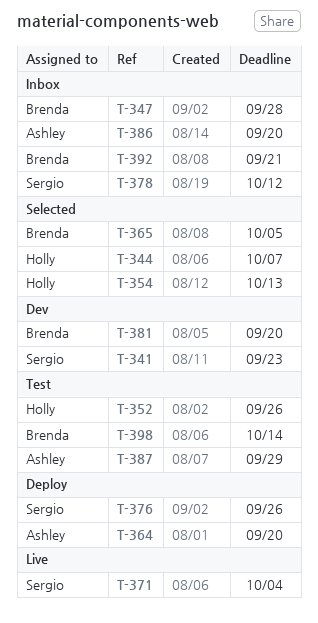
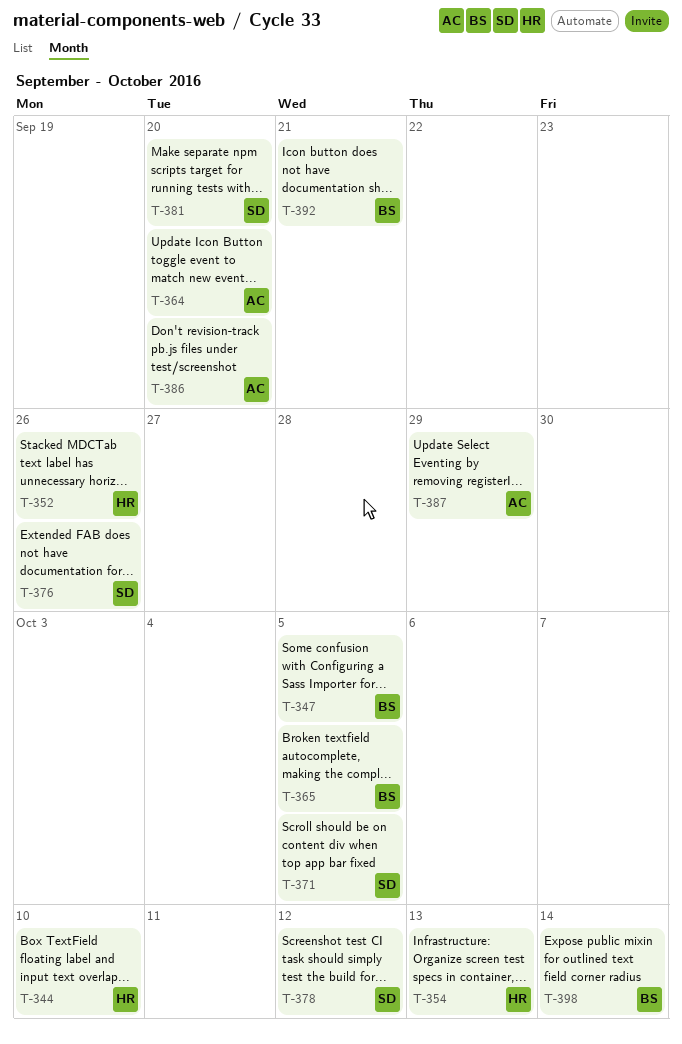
T-341: present -> none
T-344, due: Oct 7 -> Oct 10
T-347, due: Sep 28 -> Oct 5
T-371, due: Oct 4 -> Oct 5
T-381, owner: Brenda -> Sergio

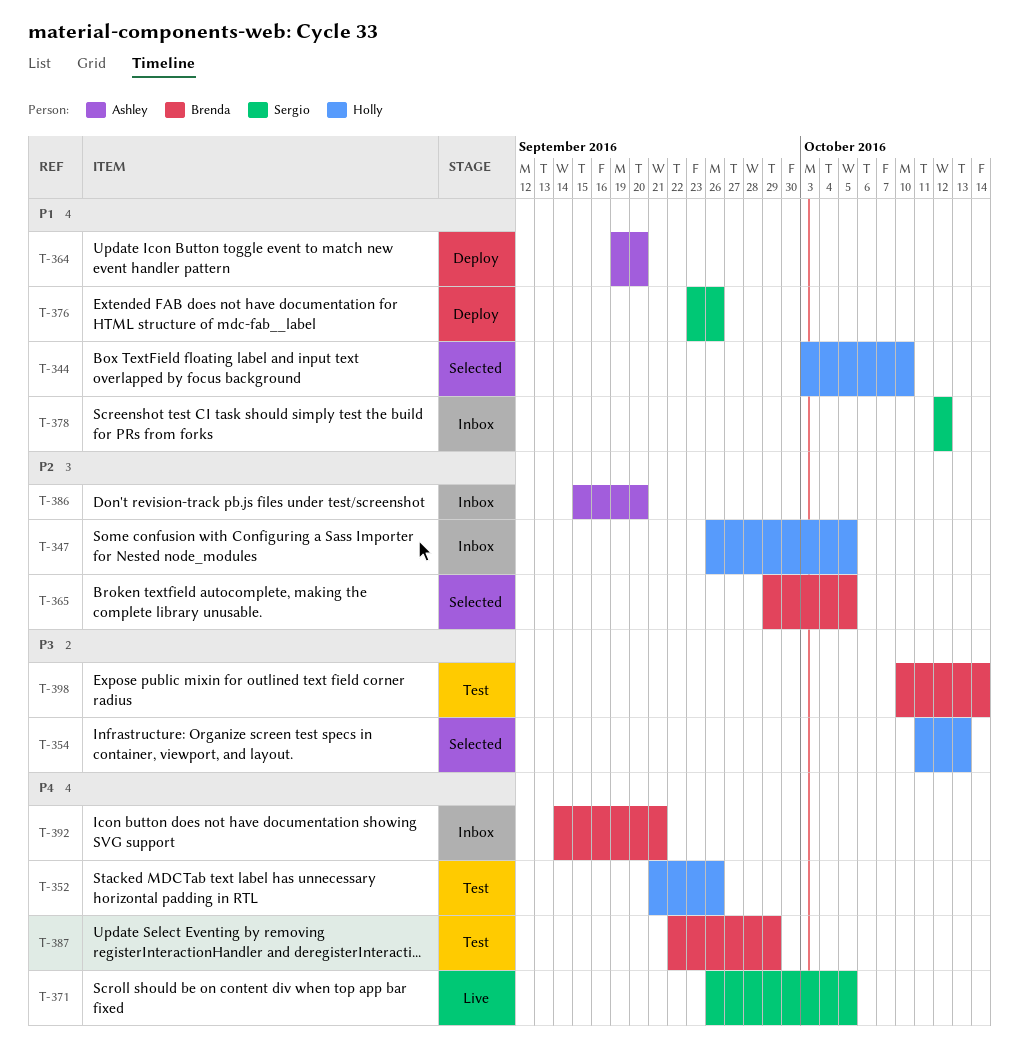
T-347, owner: Brenda -> Holly
T-381: present -> none
T-387, owner: Ashley -> Brenda

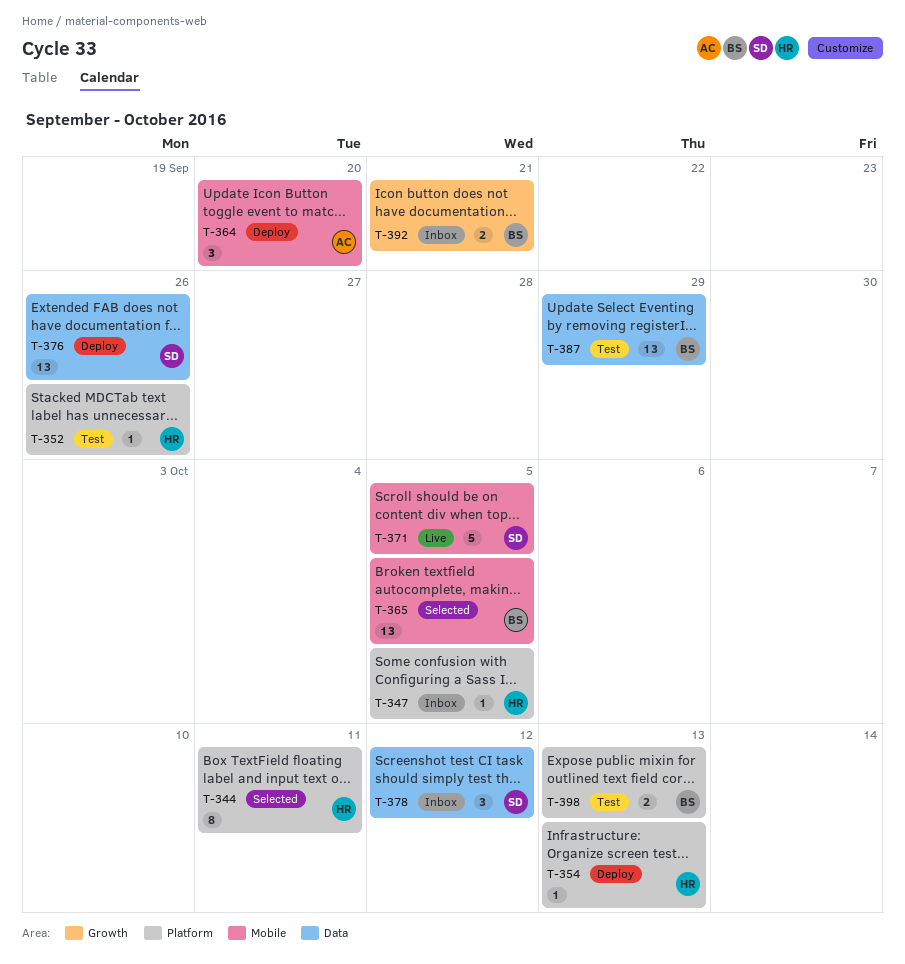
T-344, due: Oct 10 -> Oct 11
T-354, status: Selected -> Deploy
T-386: present -> none
T-398, due: Oct 14 -> Oct 13

